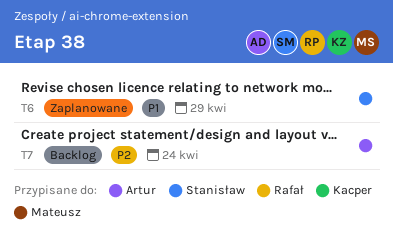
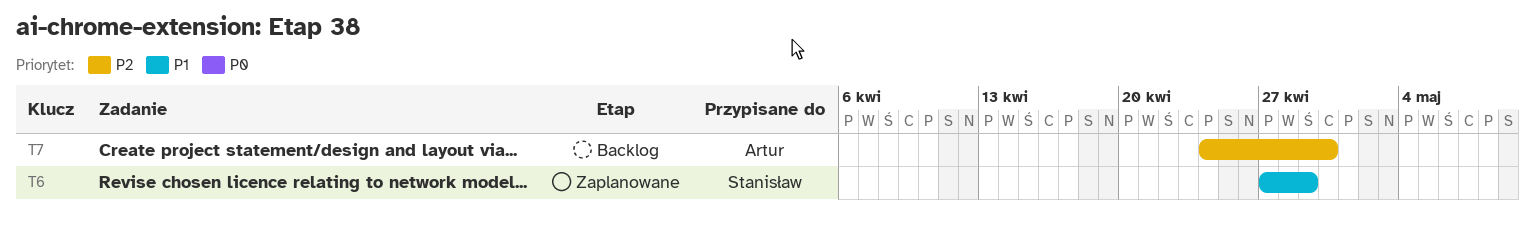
T7, due: Apr 24 -> Apr 30

